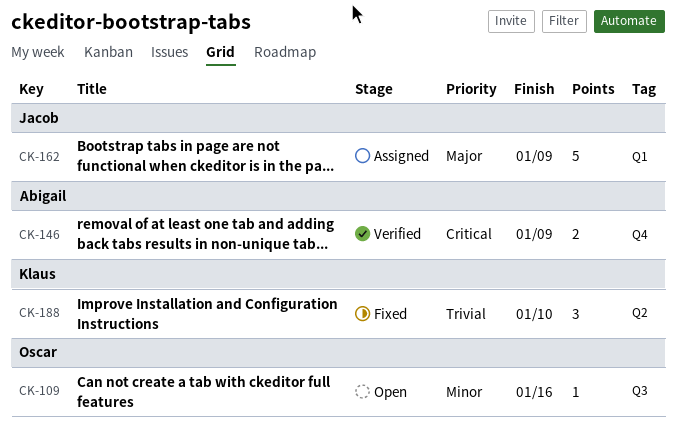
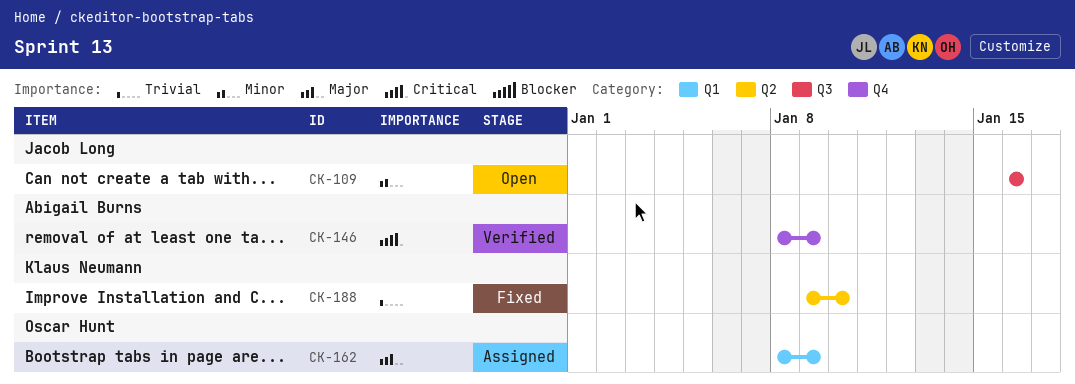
CK-109, owner: Oscar Hunt -> Jacob Long
CK-162, owner: Jacob Long -> Oscar Hunt

